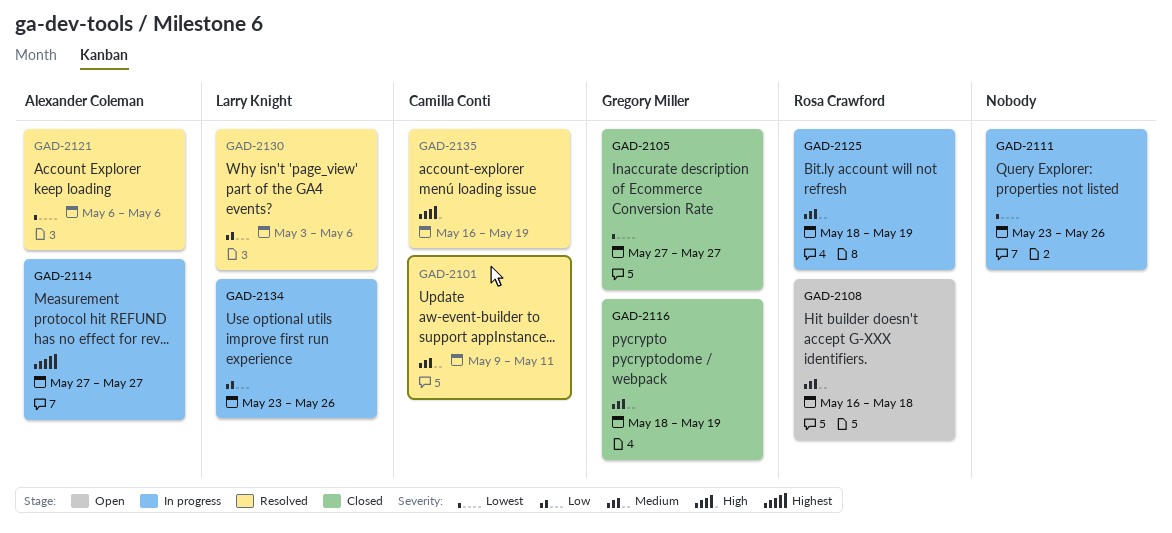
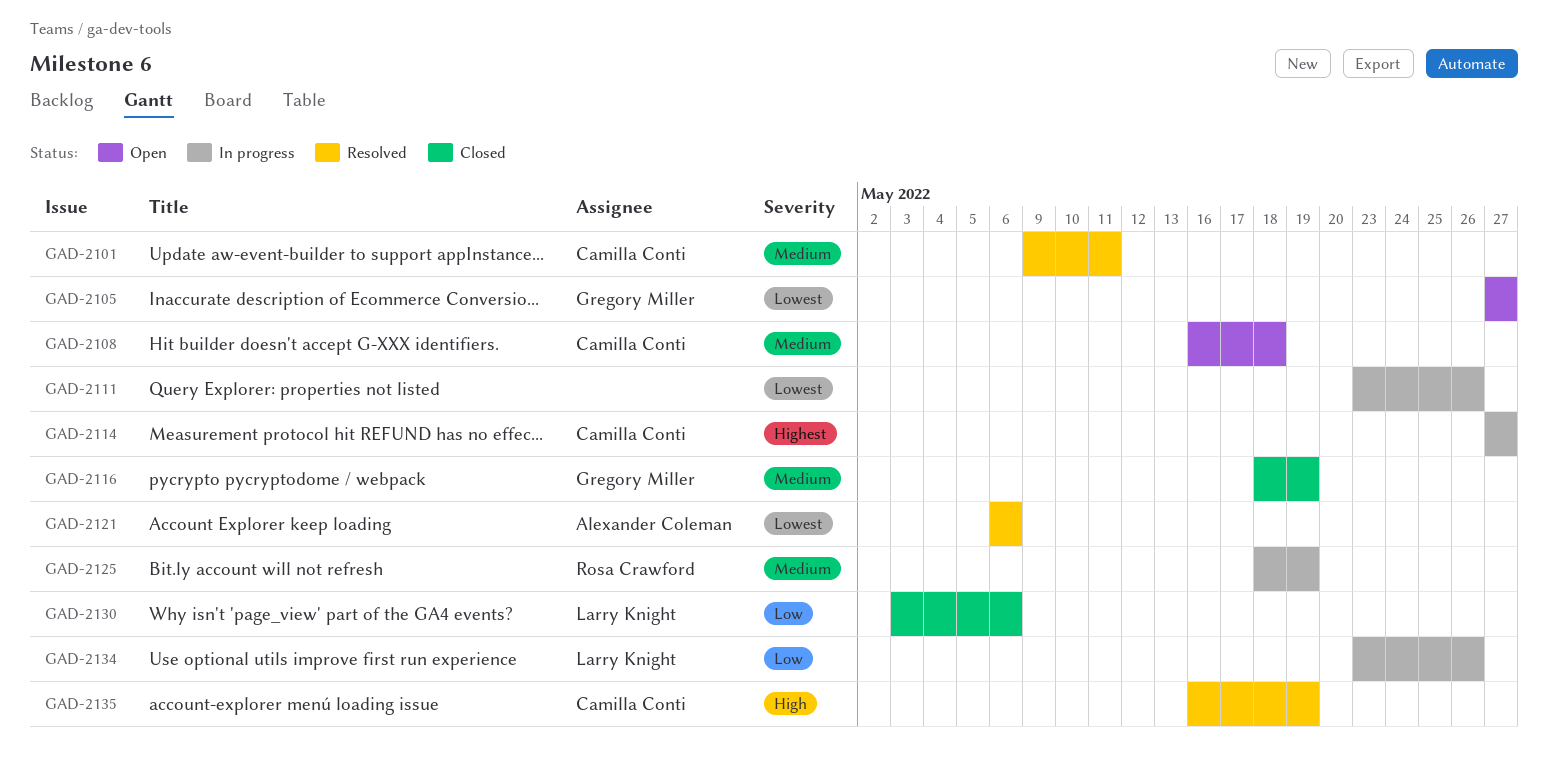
GAD-2105, status: Closed -> Open
GAD-2108, owner: Rosa Crawford -> Camilla Conti
GAD-2114, owner: Alexander Coleman -> Camilla Conti
GAD-2130, status: Resolved -> Closed

